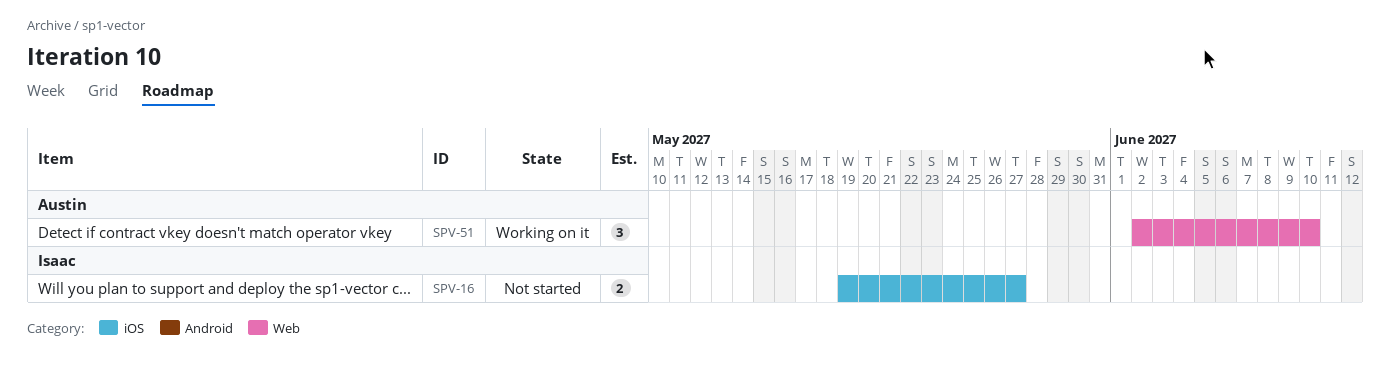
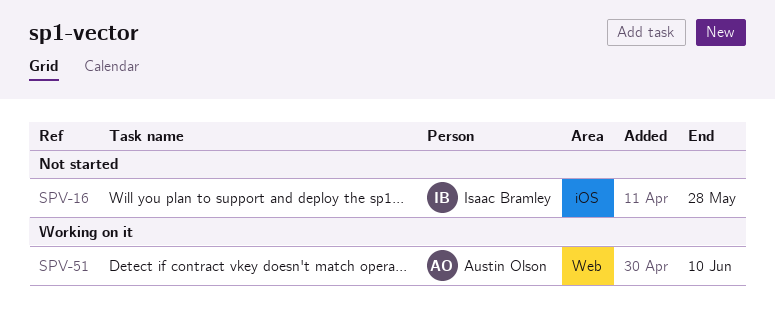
SPV-16, due: May 27 -> May 28

